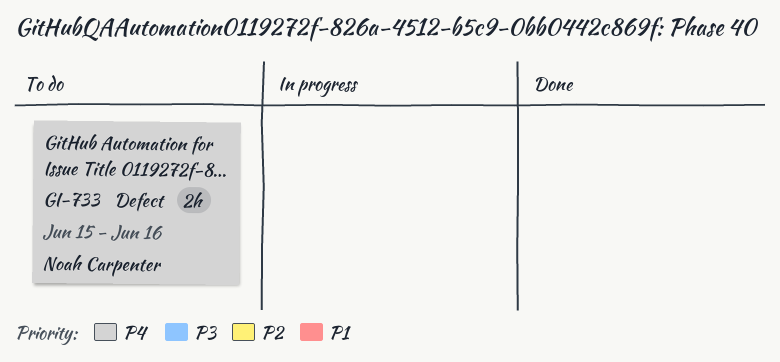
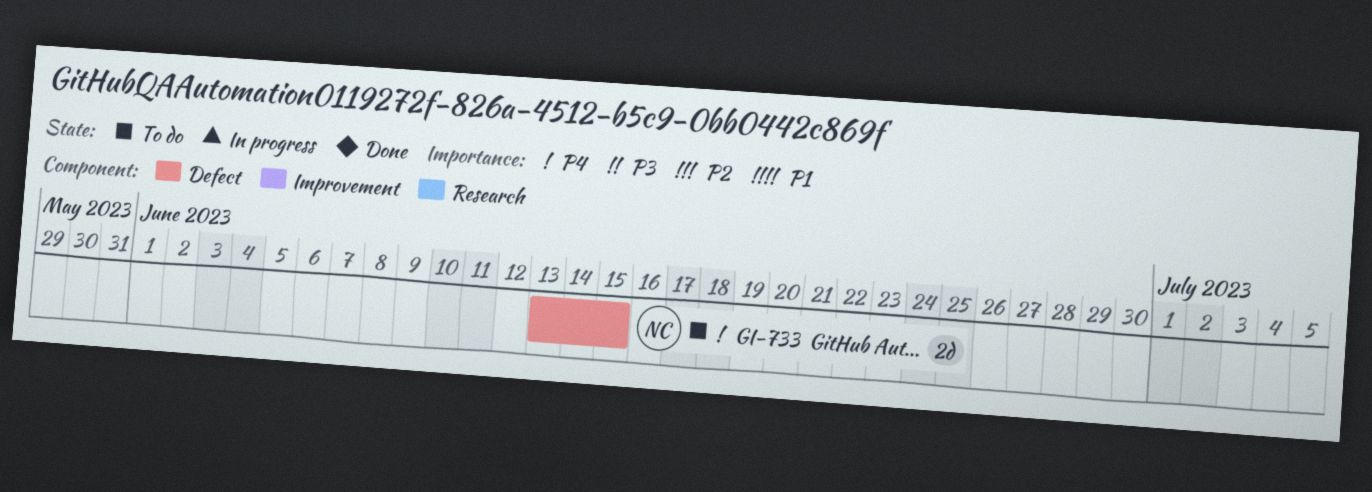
GI-733, estimate: 2h -> 2d
GI-733, start: Jun 15 -> Jun 13
GI-733, due: Jun 16 -> Jun 15

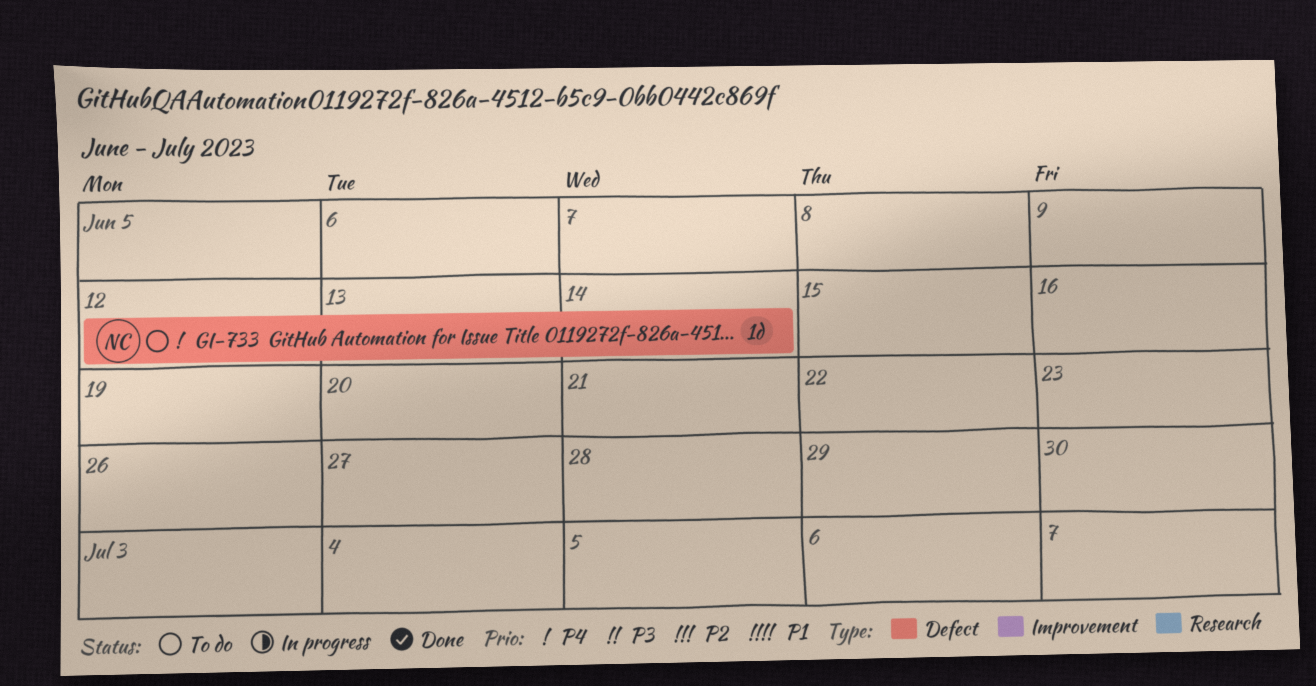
GI-733, estimate: 2d -> 1d
GI-733, start: Jun 13 -> Jun 12
GI-733, due: Jun 15 -> Jun 14

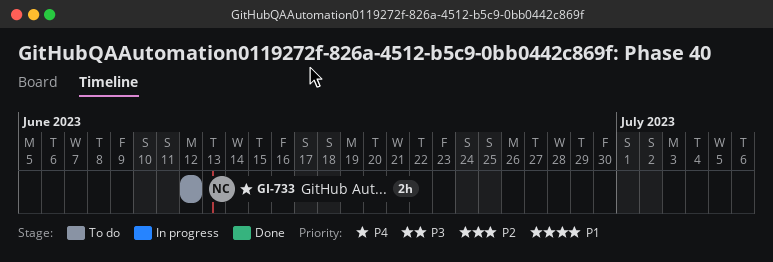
GI-733, estimate: 1d -> 2h
GI-733, due: Jun 14 -> Jun 12

